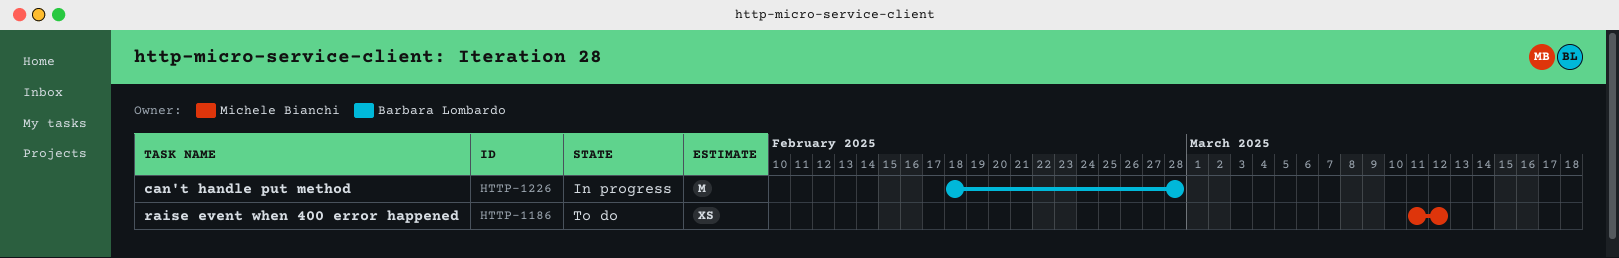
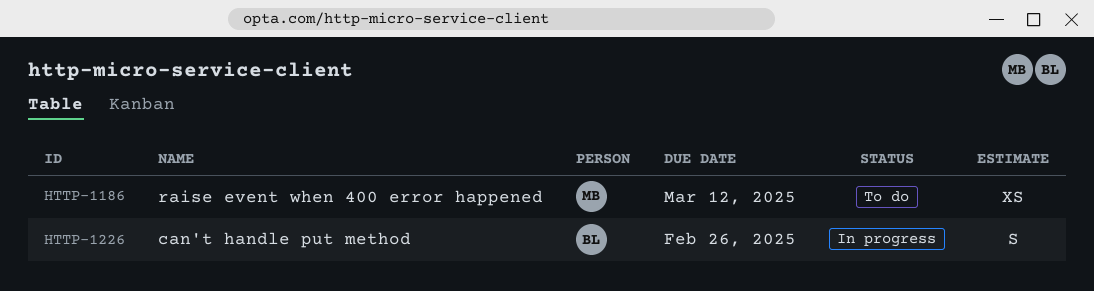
HTTP-1226, estimate: M -> S
HTTP-1226, due: Feb 28 -> Feb 26

